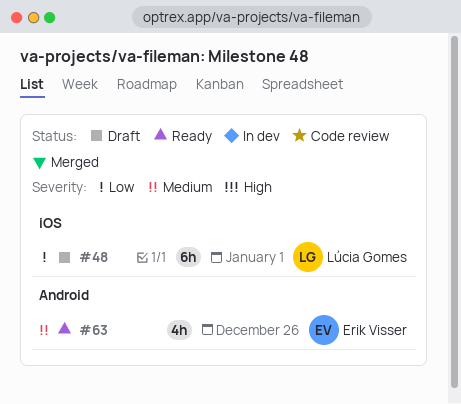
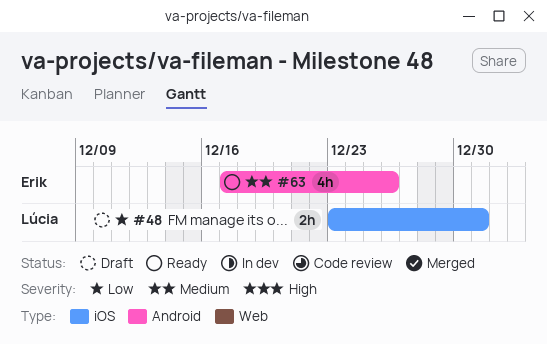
#48, estimate: 6h -> 2h
#48, due: Jan 1 -> Dec 31

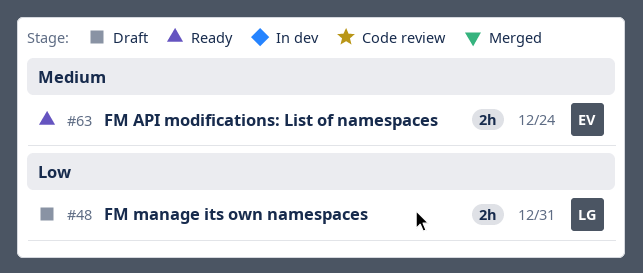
#63, estimate: 4h -> 2h
#63, due: Dec 26 -> Dec 24

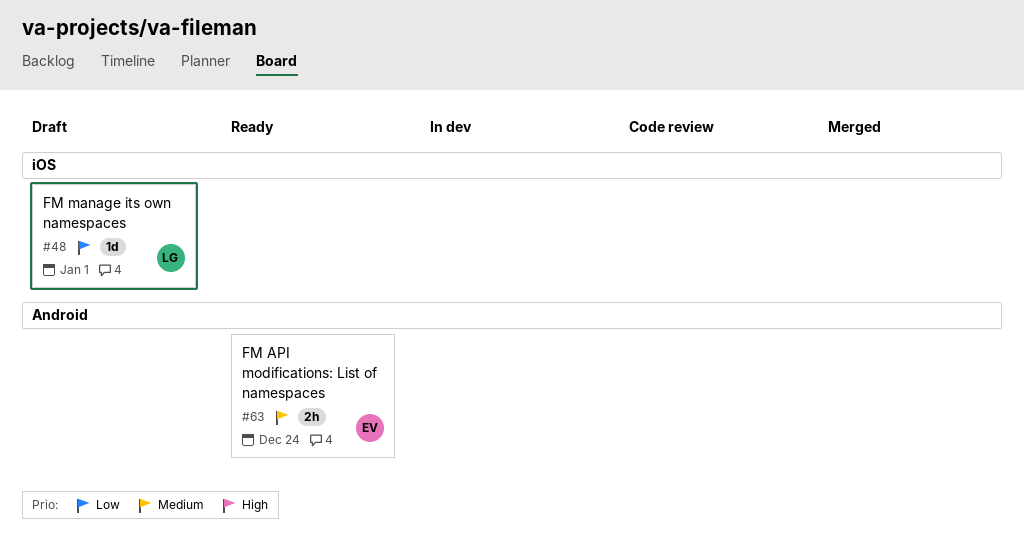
#48, estimate: 2h -> 1d
#48, due: Dec 31 -> Jan 1

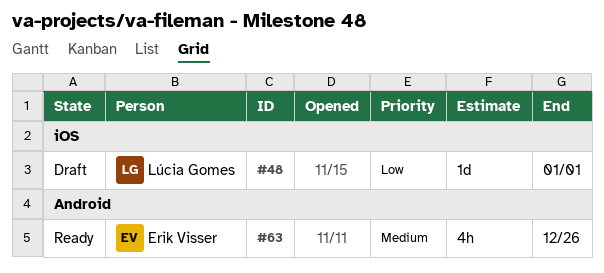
#63, estimate: 2h -> 4h
#63, due: Dec 24 -> Dec 26

